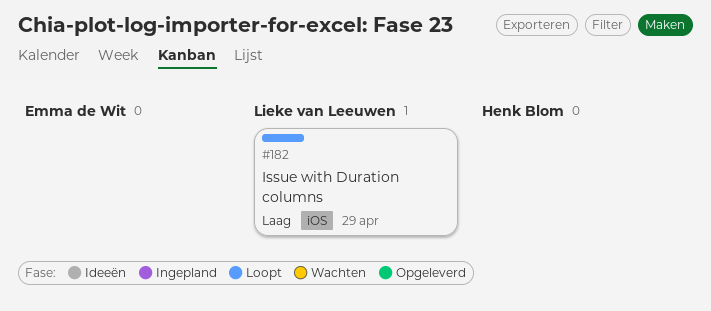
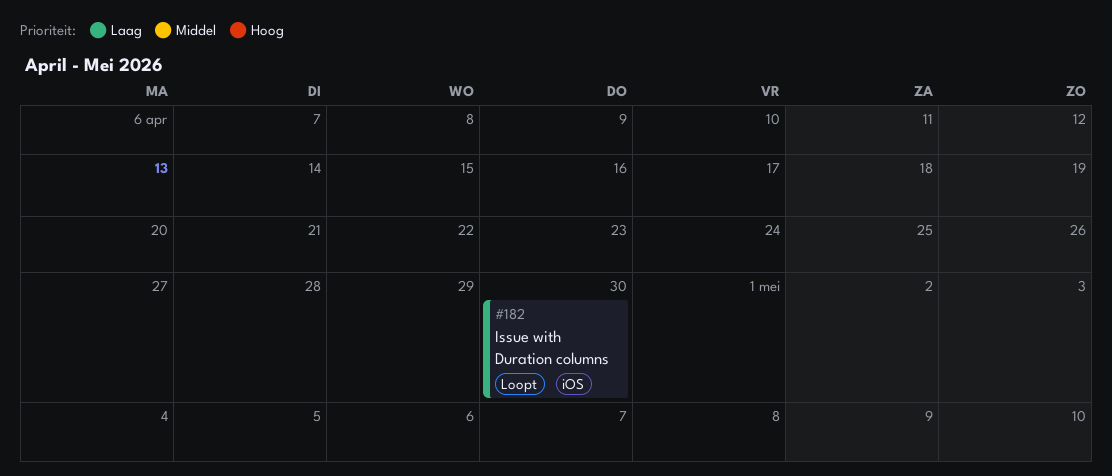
#182, due: Apr 29 -> Apr 30

